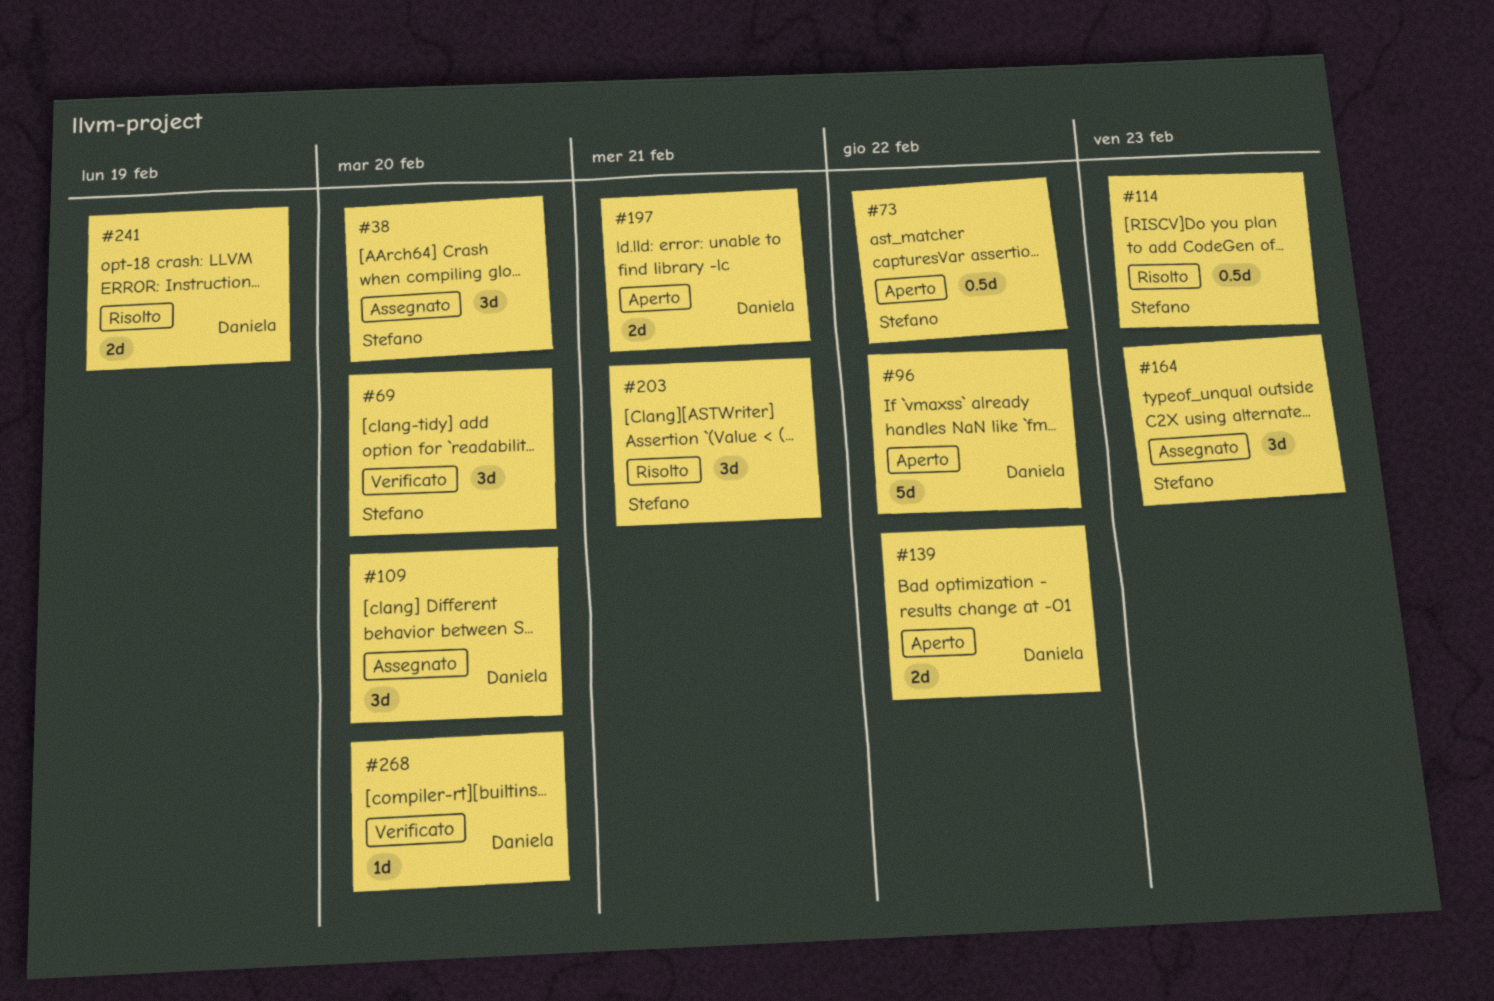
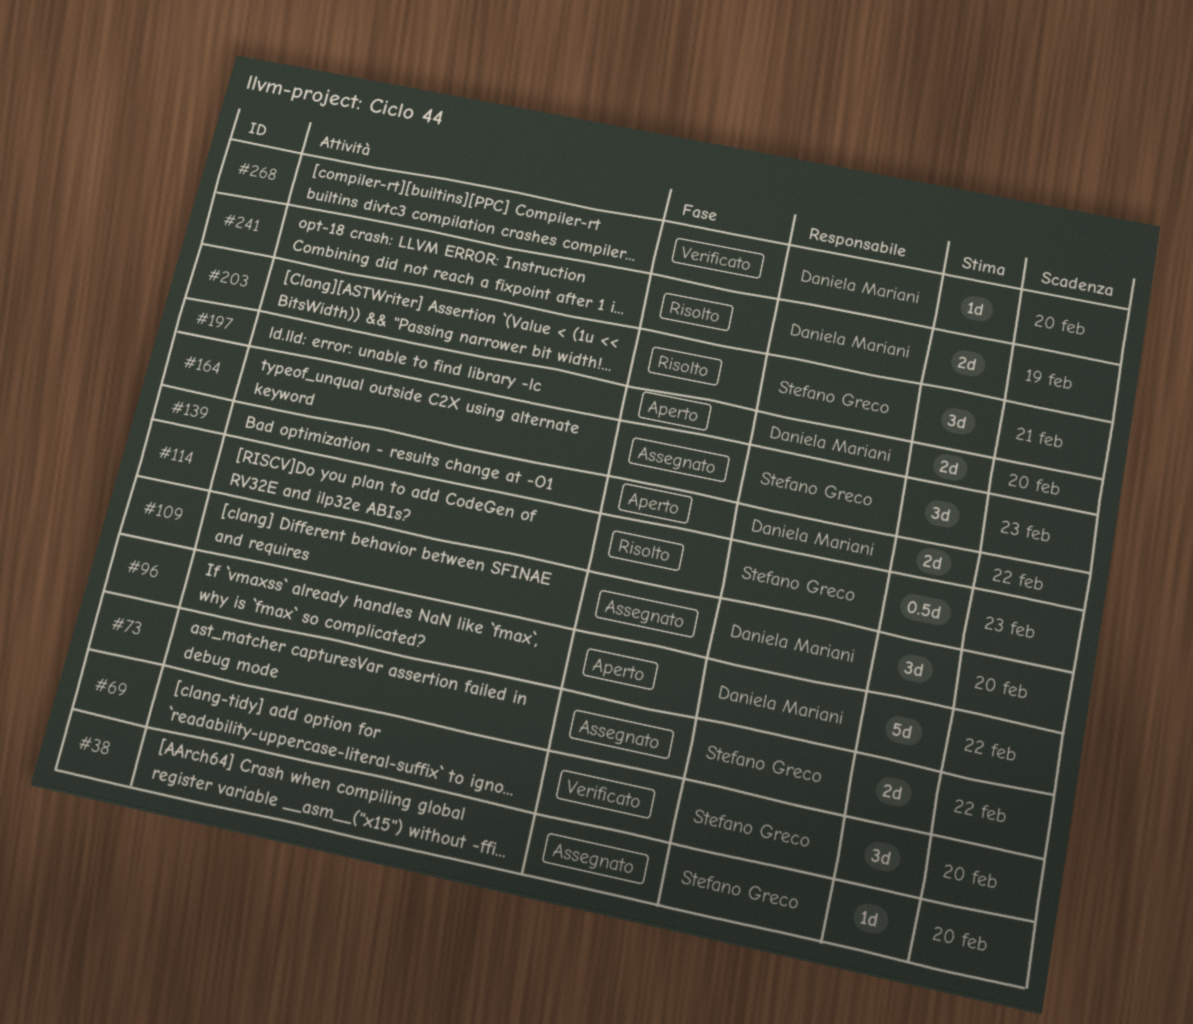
#38, estimate: 3d -> 1d
#73, status: Aperto -> Assegnato
#73, estimate: 0.5d -> 2d
#197, due: Feb 21 -> Feb 20

